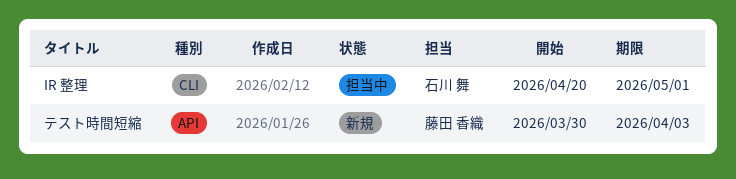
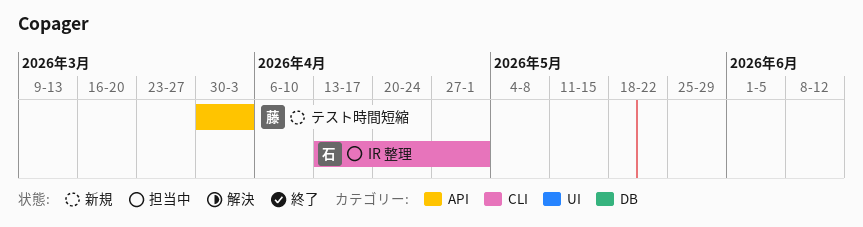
IR 整理, start: Apr 20 -> Apr 13

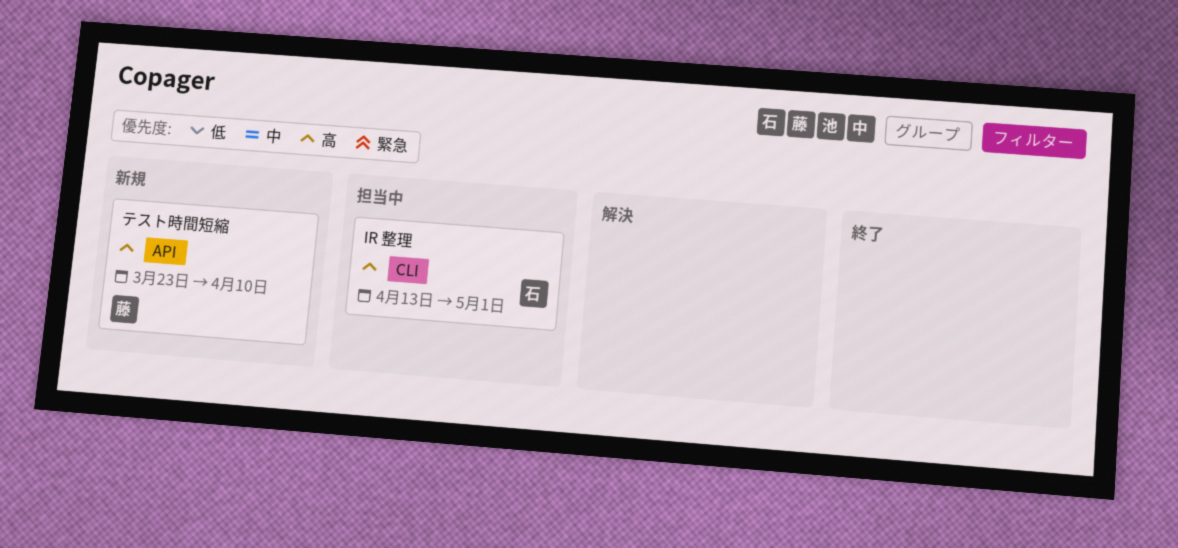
テスト時間短縮, start: Mar 30 -> Mar 23
テスト時間短縮, due: Apr 3 -> Apr 10

